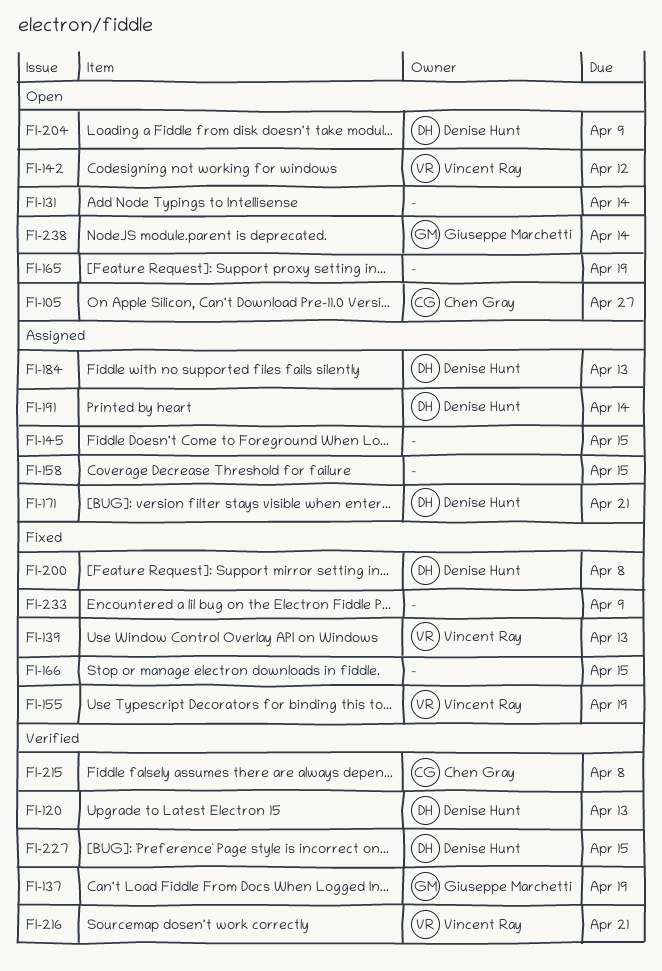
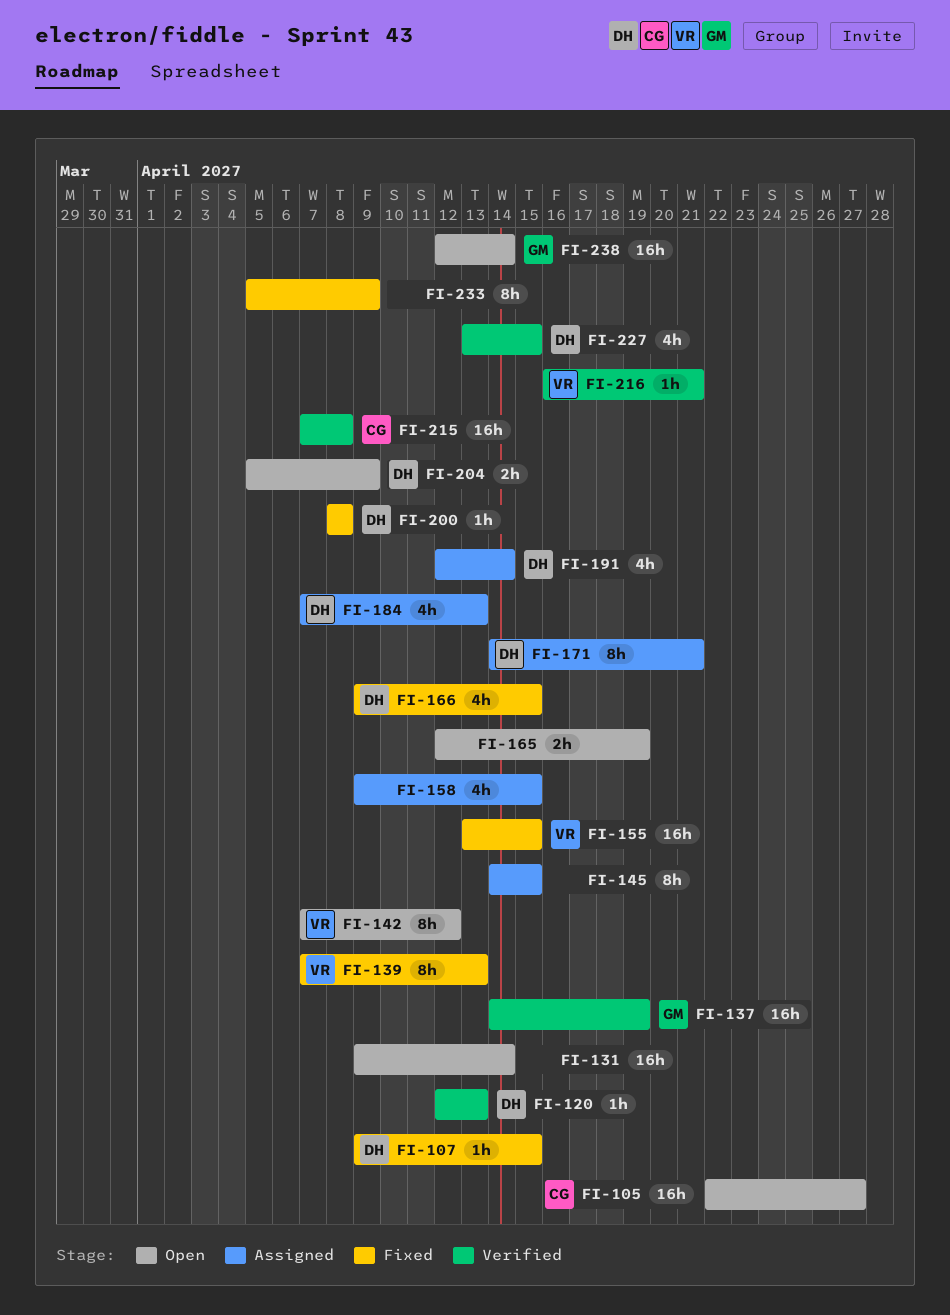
FI-107: none -> present
FI-155, due: Apr 19 -> Apr 15
FI-166, owner: none -> Denise Hunt

